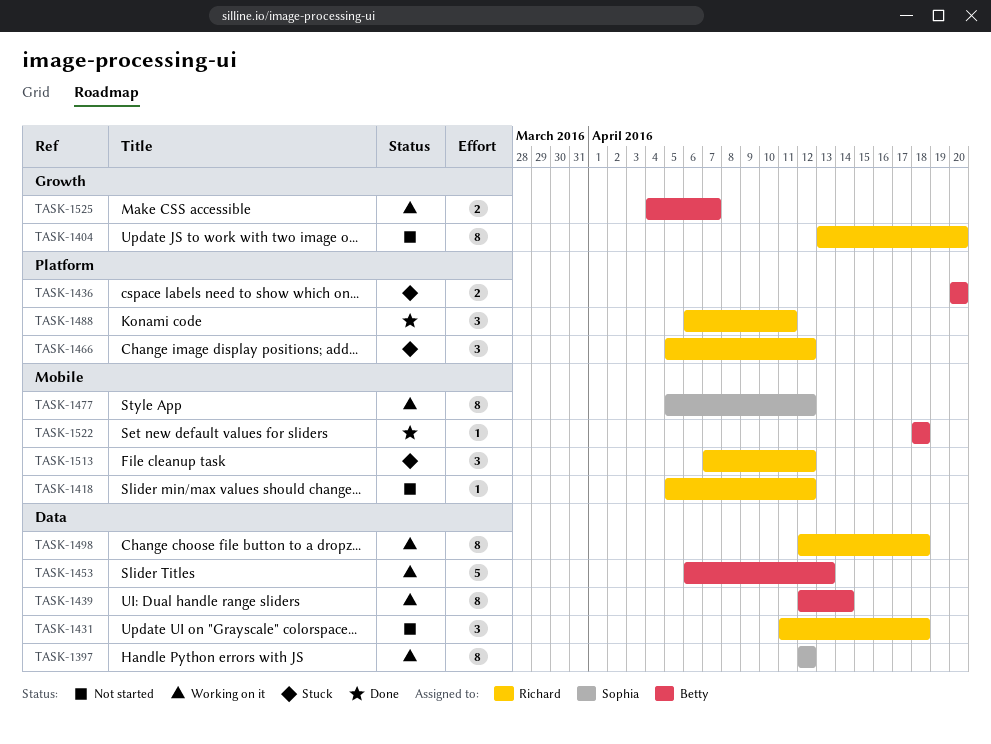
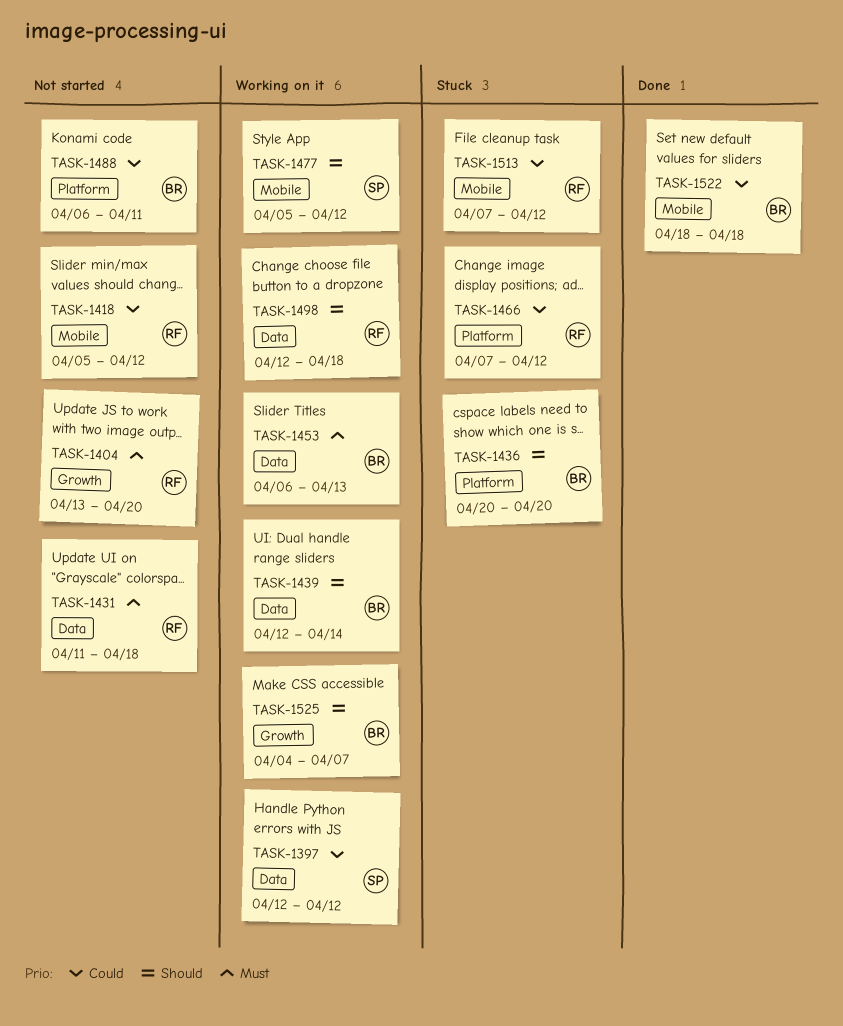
TASK-1466, start: Apr 5 -> Apr 7
TASK-1488, status: Done -> Not started
TASK-1488, owner: Richard -> Betty

